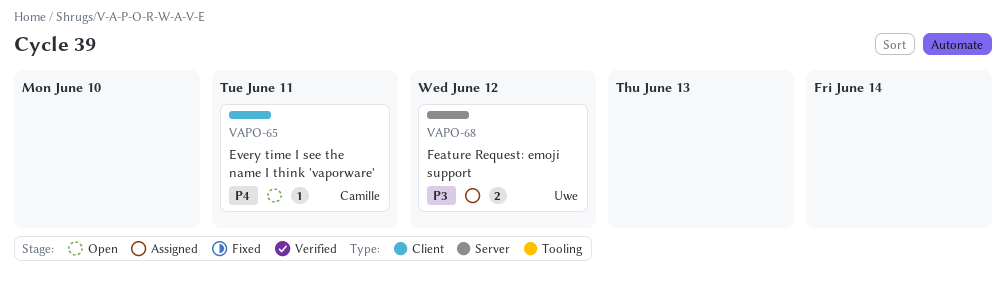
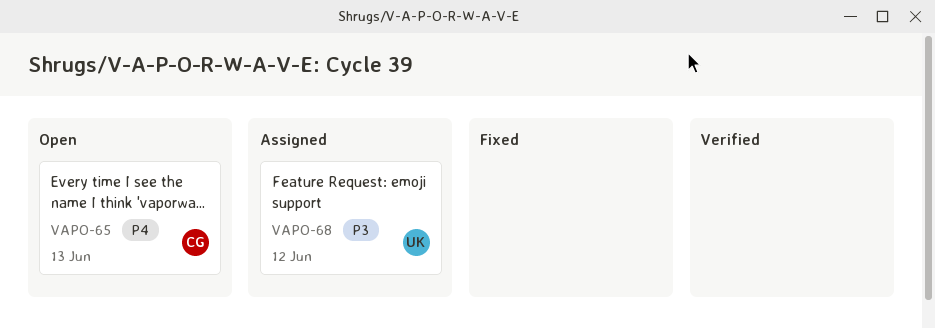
VAPO-65, due: Jun 11 -> Jun 13

